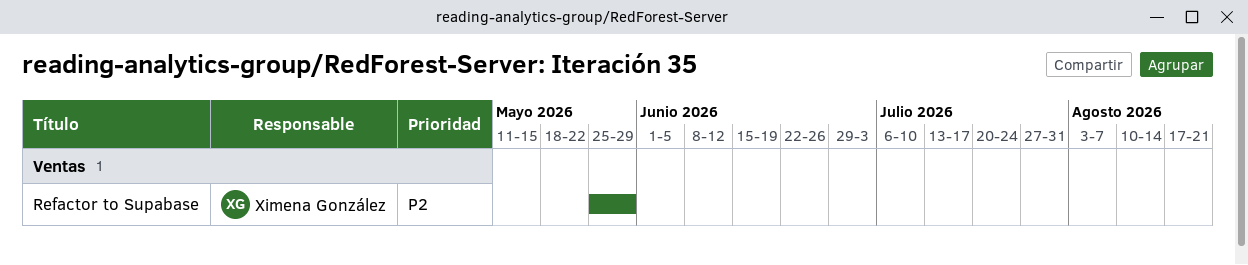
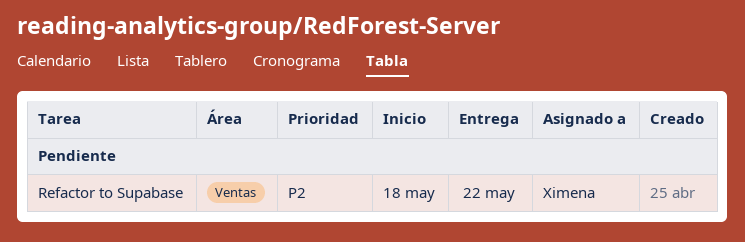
Refactor to Supabase, start: May 25 -> May 18
Refactor to Supabase, due: May 29 -> May 22

